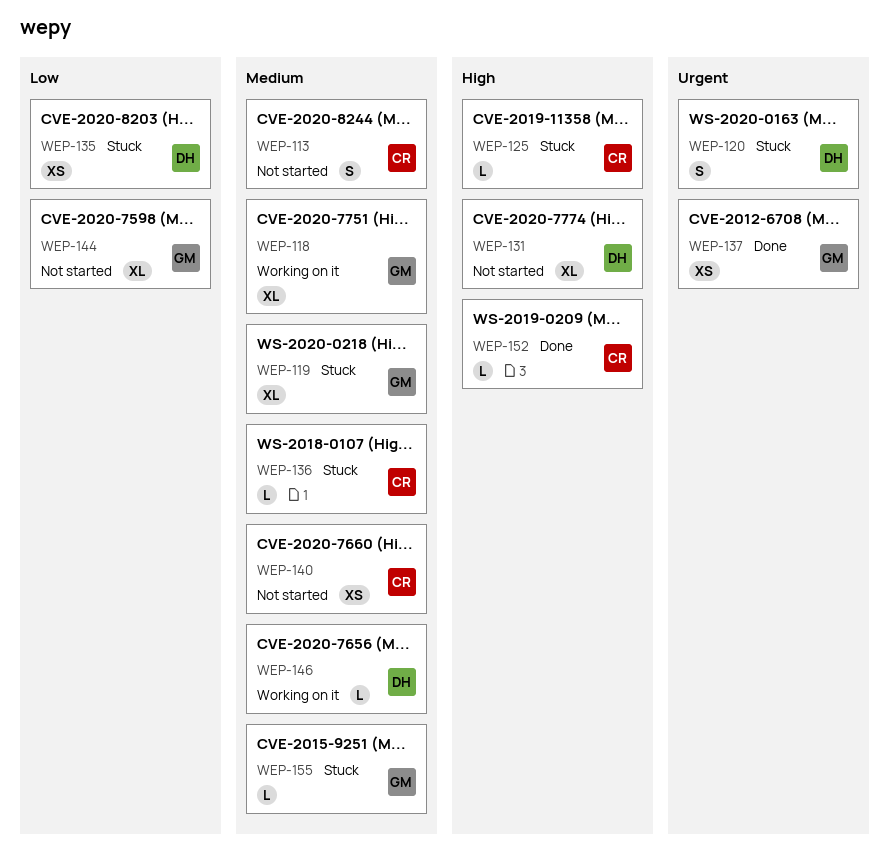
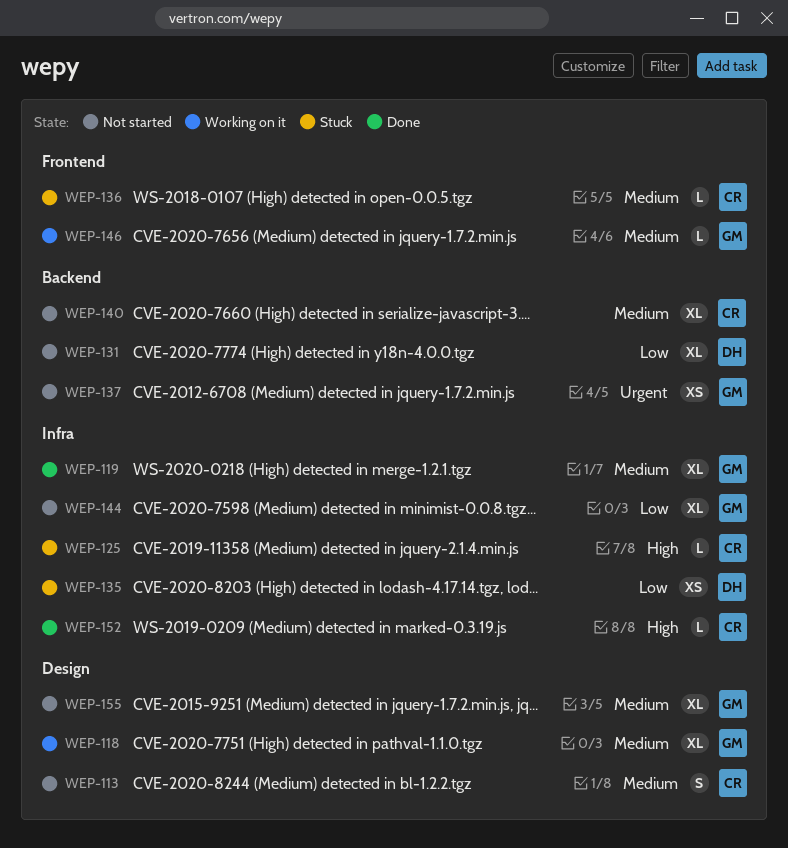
WEP-119, status: Stuck -> Done
WEP-120: present -> none
WEP-131, priority: High -> Low
WEP-137, status: Done -> Not started
WEP-140, estimate: XS -> XL
WEP-146, owner: DH -> GM
WEP-155, status: Stuck -> Not started
WEP-155, estimate: L -> XL

